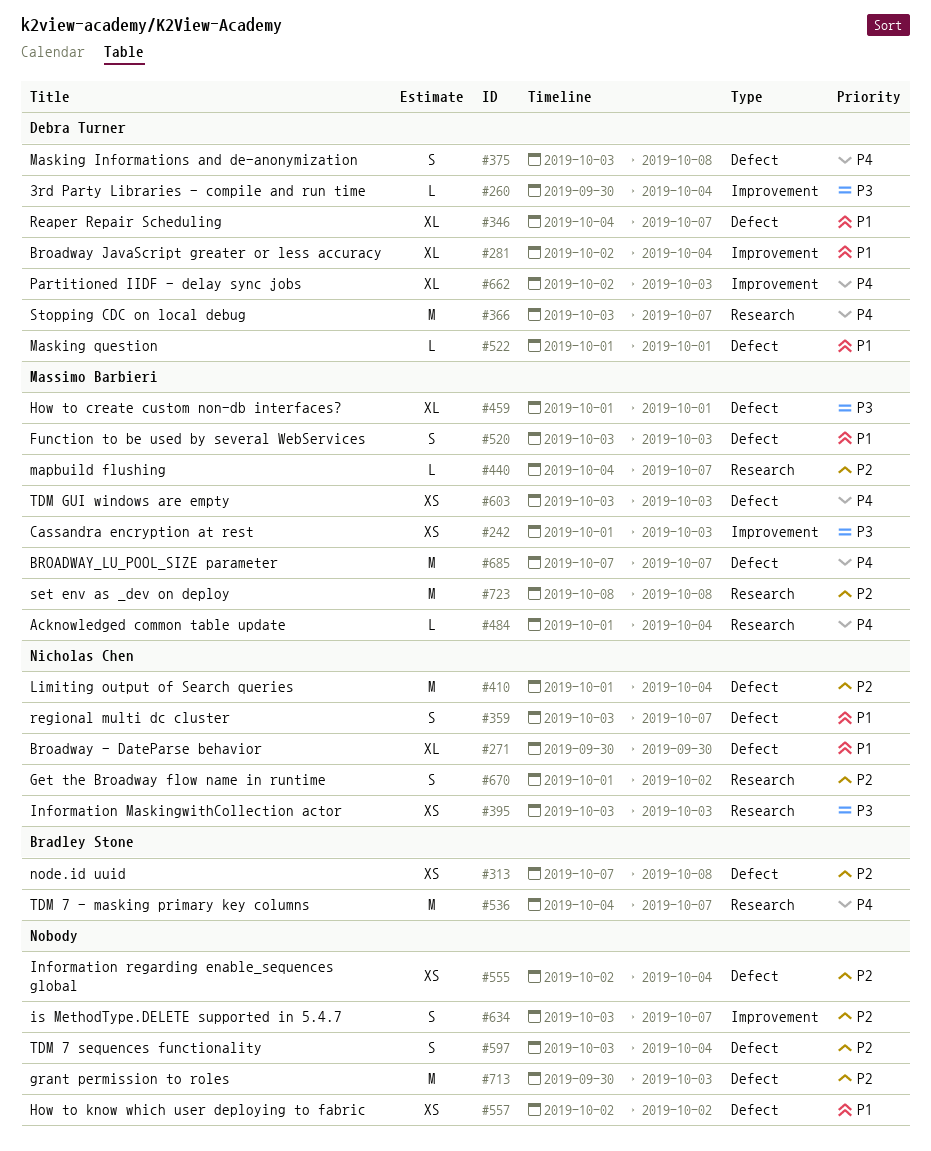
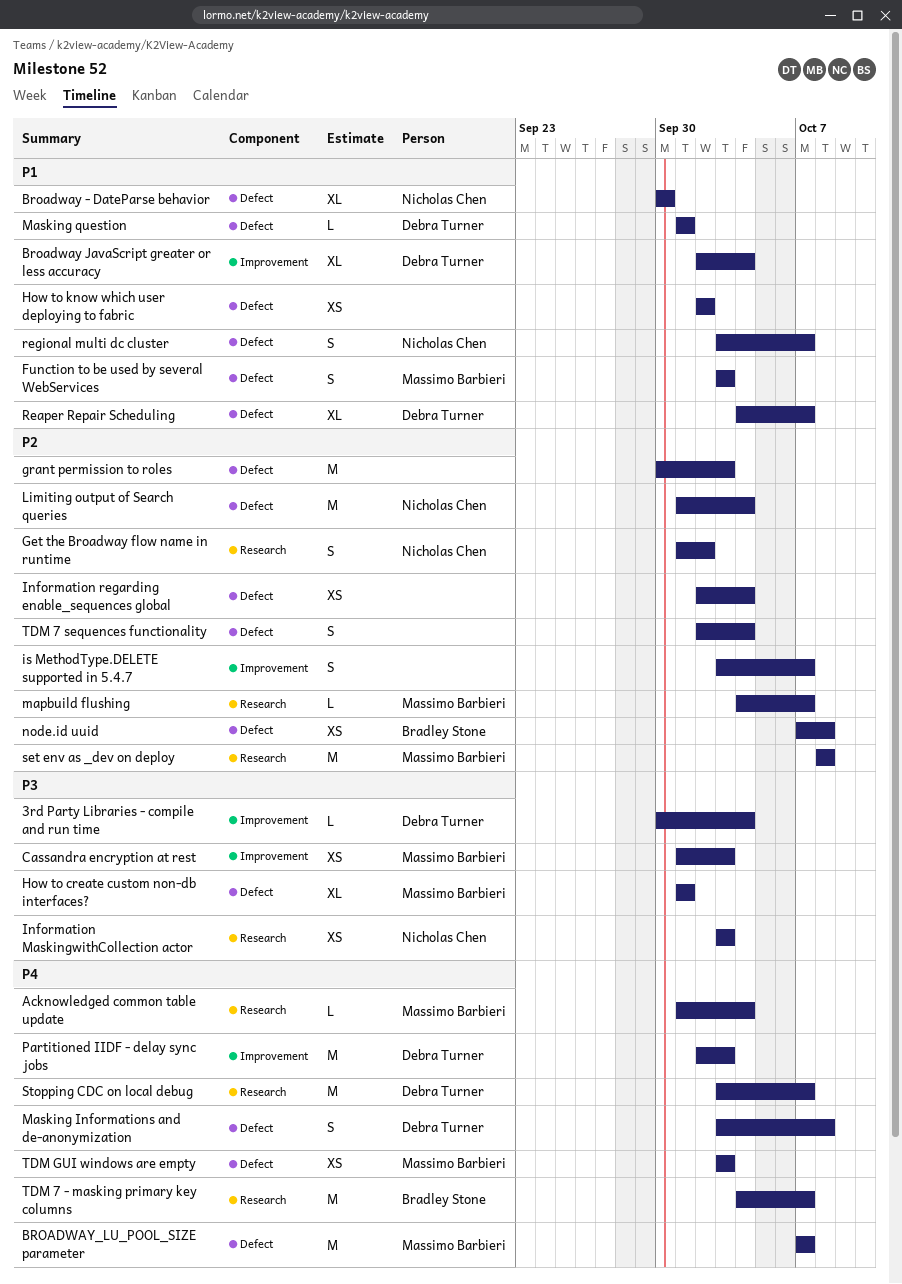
Partitioned IIDF - delay sync jobs, estimate: XL -> M
TDM 7 sequences functionality, start: Oct 3 -> Oct 2

